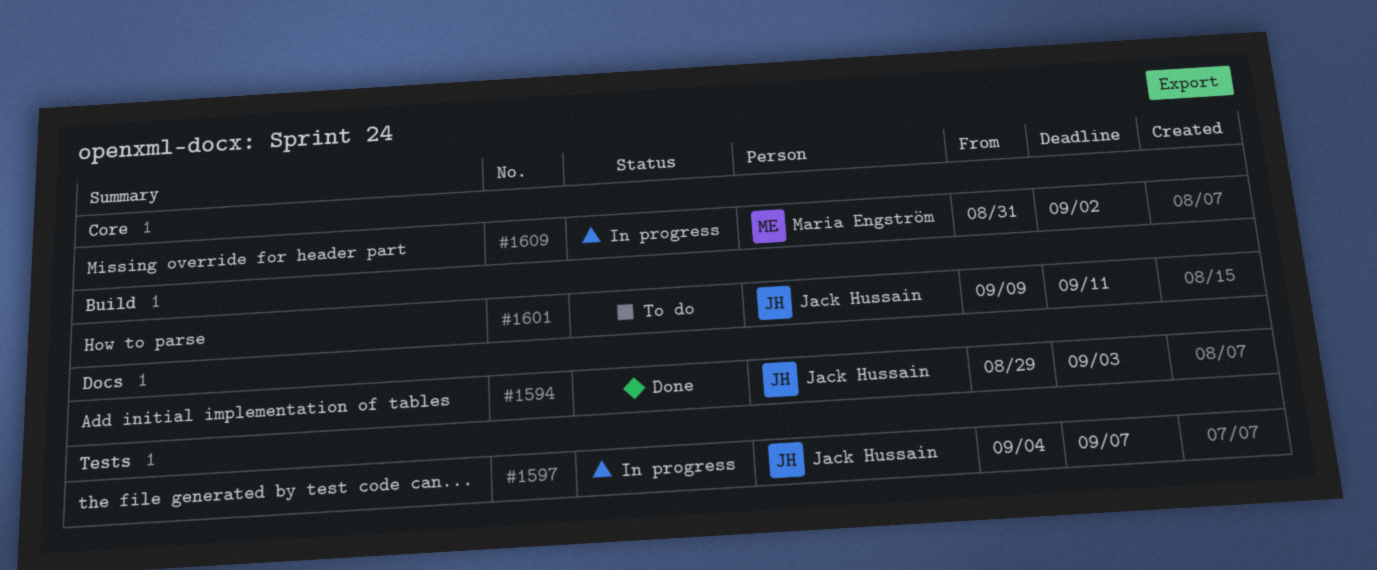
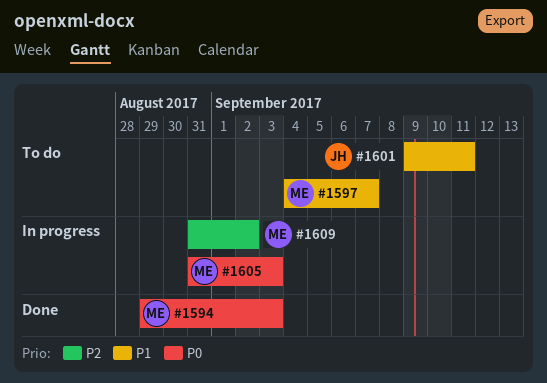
#1594, owner: Jack Hussain -> Maria Engström
#1597, status: In progress -> To do
#1597, owner: Jack Hussain -> Maria Engström
#1605: none -> present

